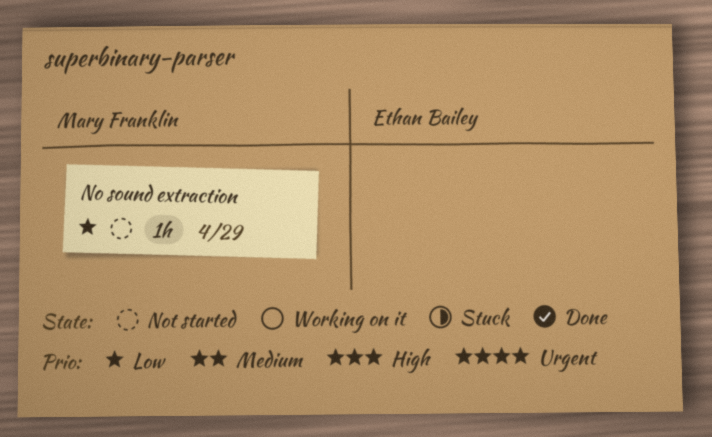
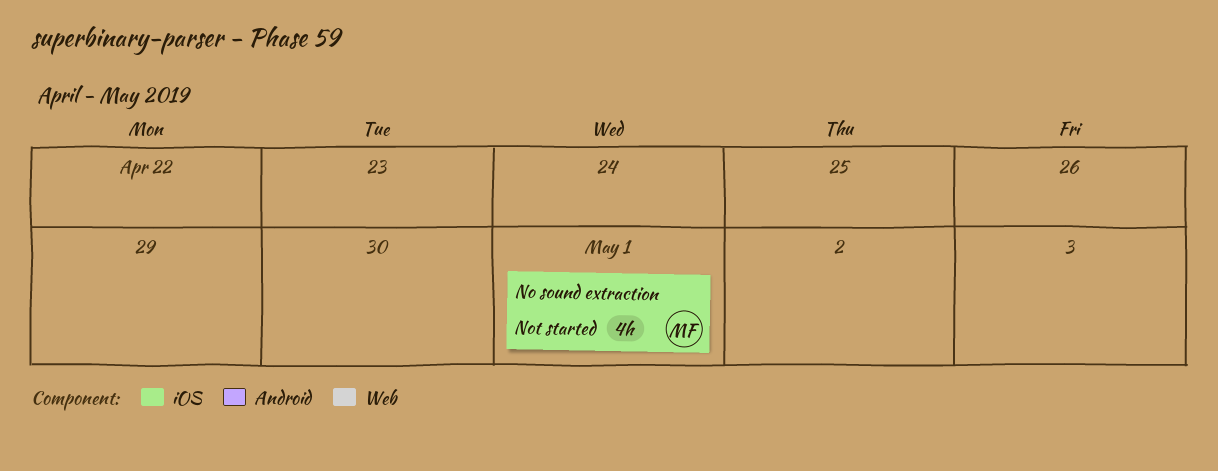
No sound extraction, estimate: 1h -> 4h
No sound extraction, due: Apr 29 -> May 1

